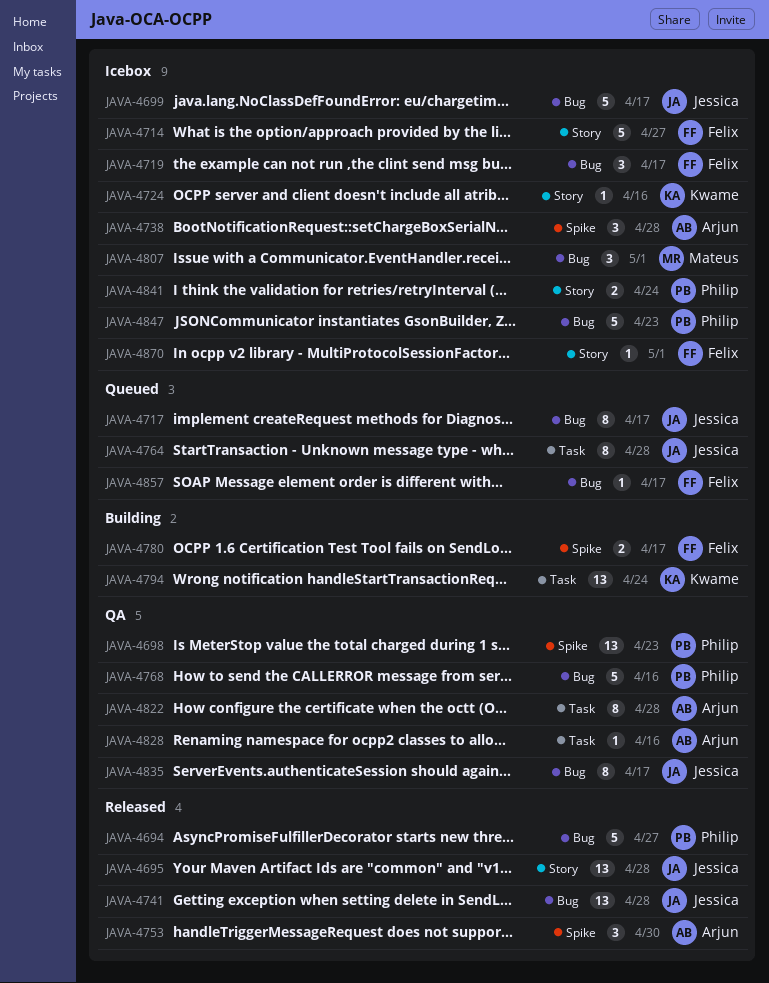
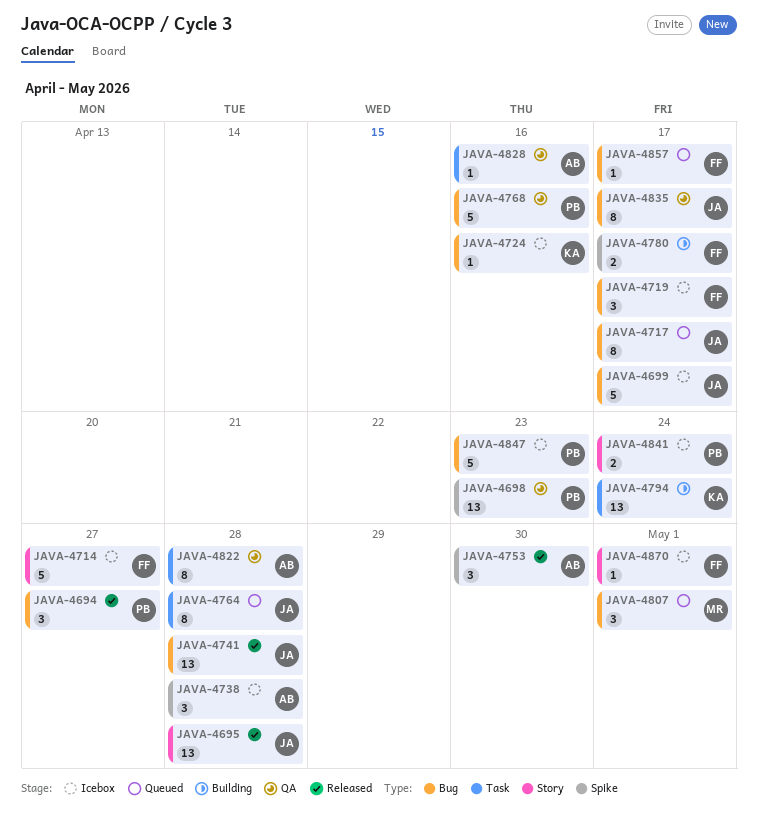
JAVA-4694, estimate: 5 -> 3
JAVA-4724, label: Story -> Bug
JAVA-4807, status: Icebox -> Queued

